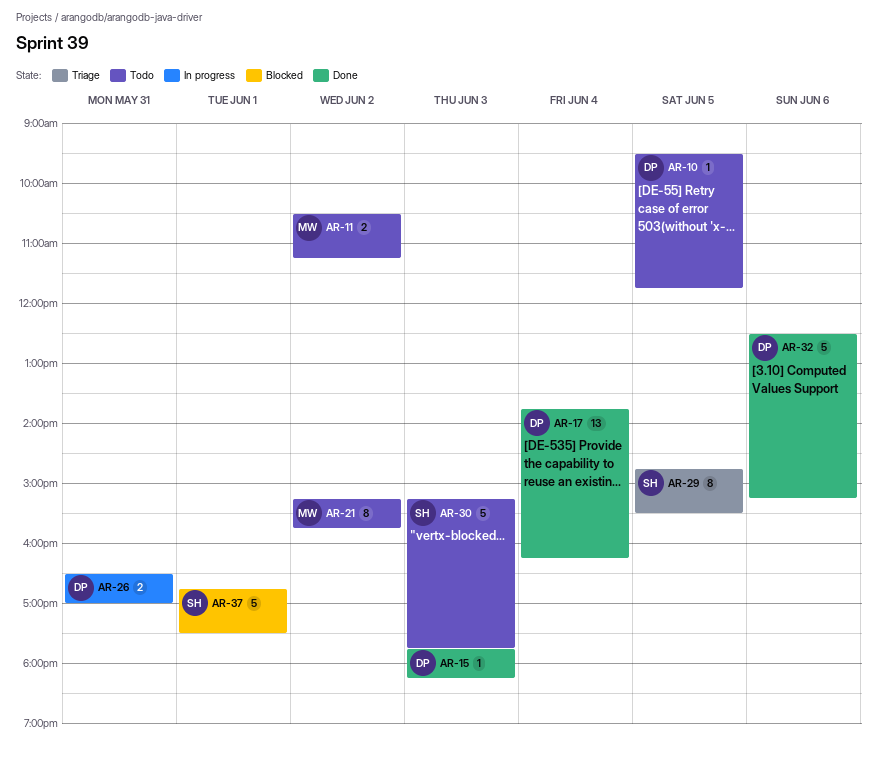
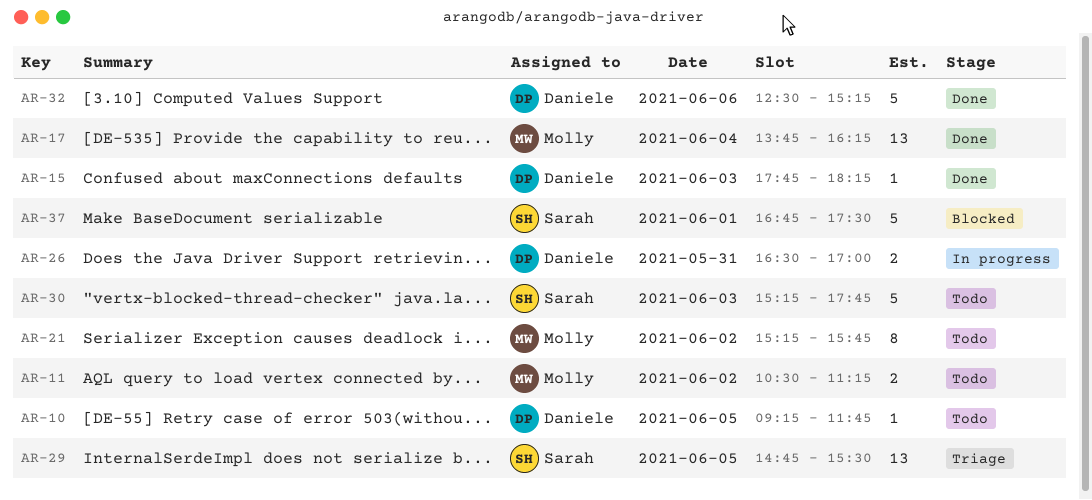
AR-10, begins: 09:30 -> 09:15
AR-17, owner: Daniele -> Molly
AR-29, estimate: 8 -> 13

